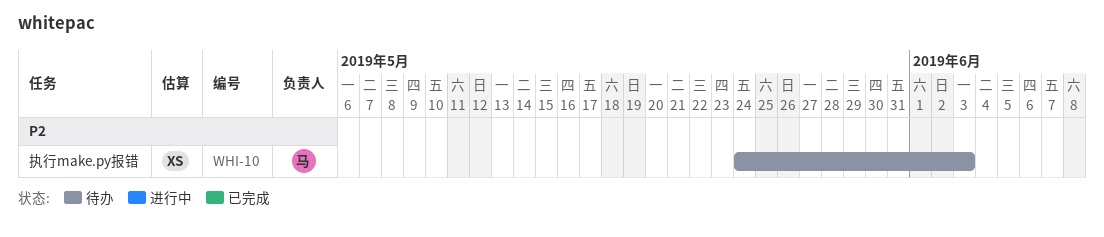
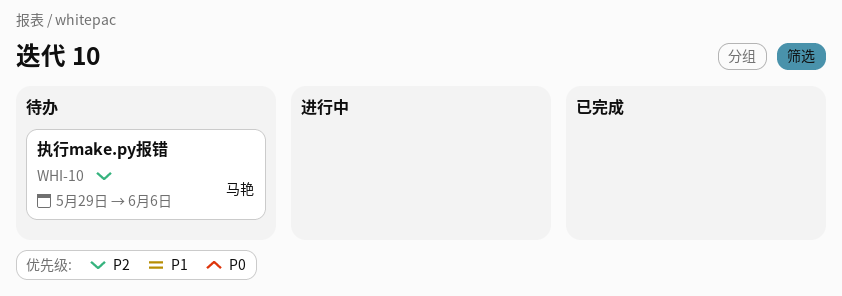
WHI-10, start: May 24 -> May 29
WHI-10, due: Jun 3 -> Jun 6

